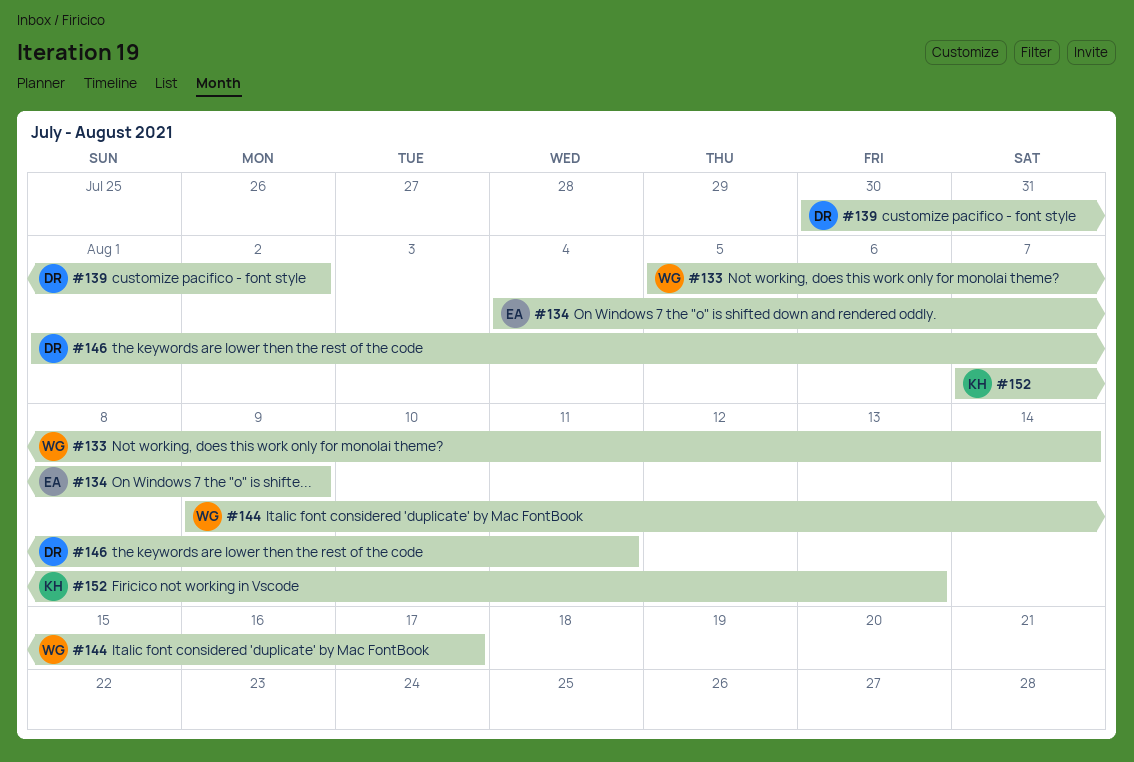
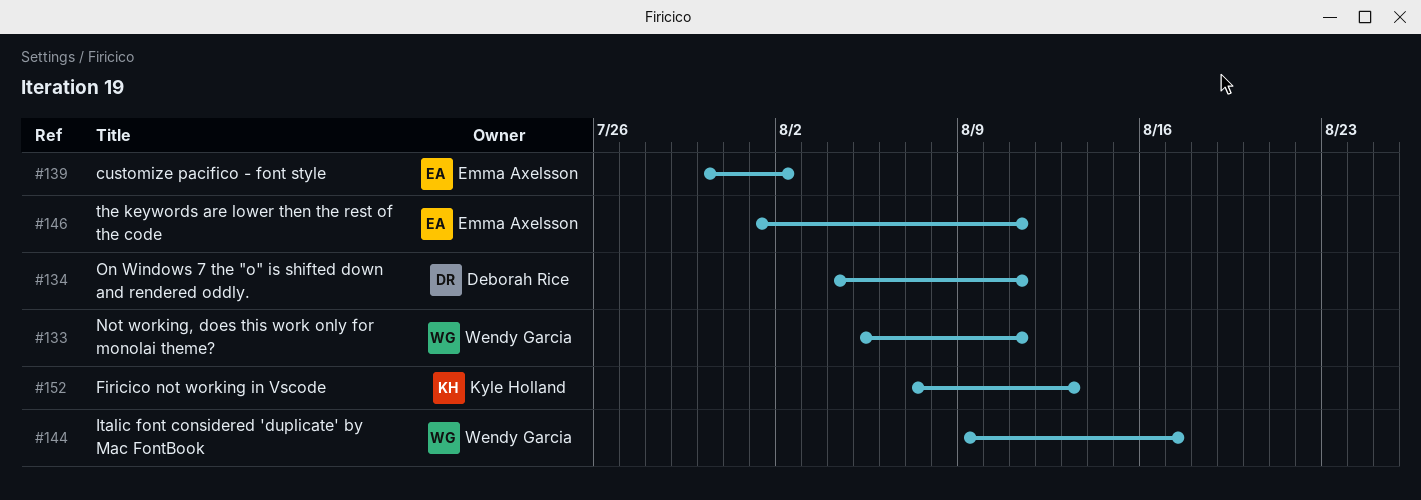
#133, due: Aug 14 -> Aug 11
#134, owner: Emma Axelsson -> Deborah Rice
#134, due: Aug 9 -> Aug 11
#139, owner: Deborah Rice -> Emma Axelsson
#146, owner: Deborah Rice -> Emma Axelsson

